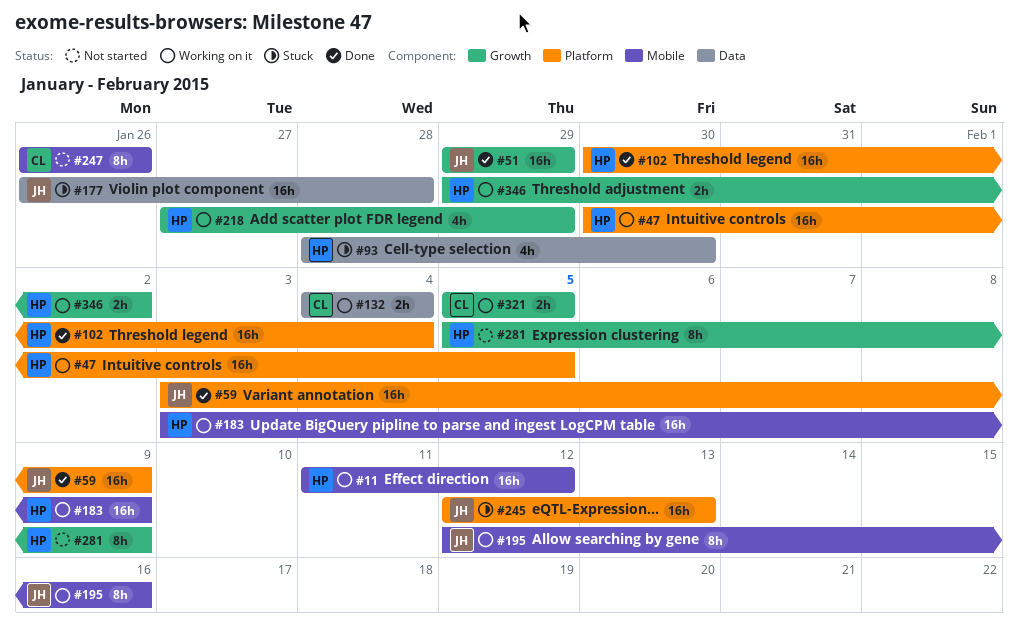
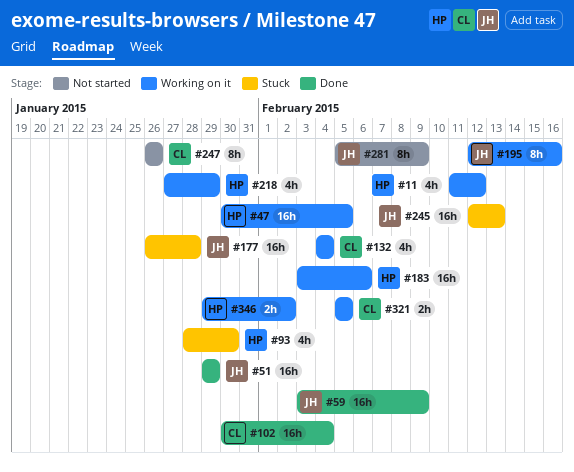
#11, estimate: 16h -> 4h
#102, owner: HP -> CL
#132, estimate: 2h -> 4h
#183, due: Feb 9 -> Feb 6
#281, owner: HP -> JH

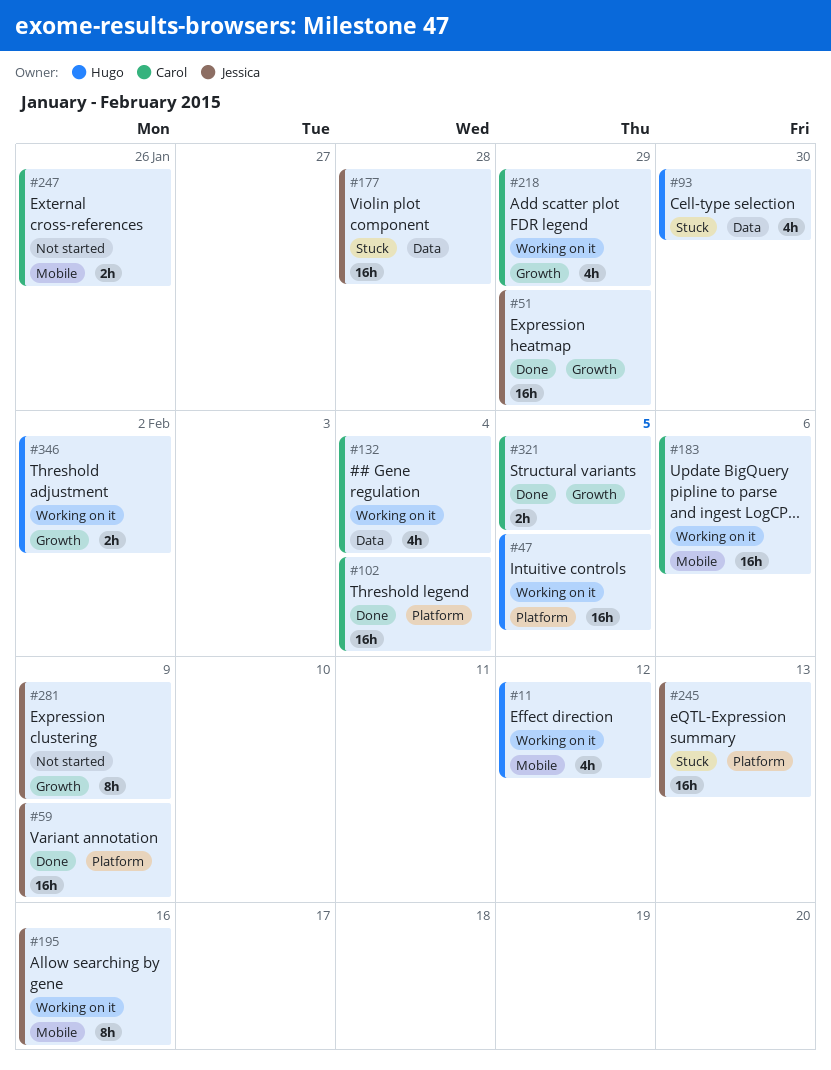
#183, owner: Hugo -> Carol
#218, owner: Hugo -> Carol
#247, estimate: 8h -> 2h
#321, status: Working on it -> Done

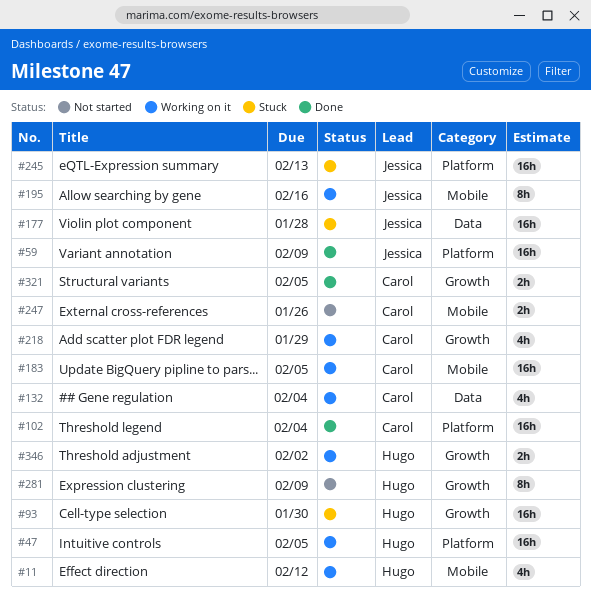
#51: present -> none
#93, label: Data -> Growth
#93, estimate: 4h -> 16h
#183, due: Feb 6 -> Feb 5
#281, owner: Jessica -> Hugo

